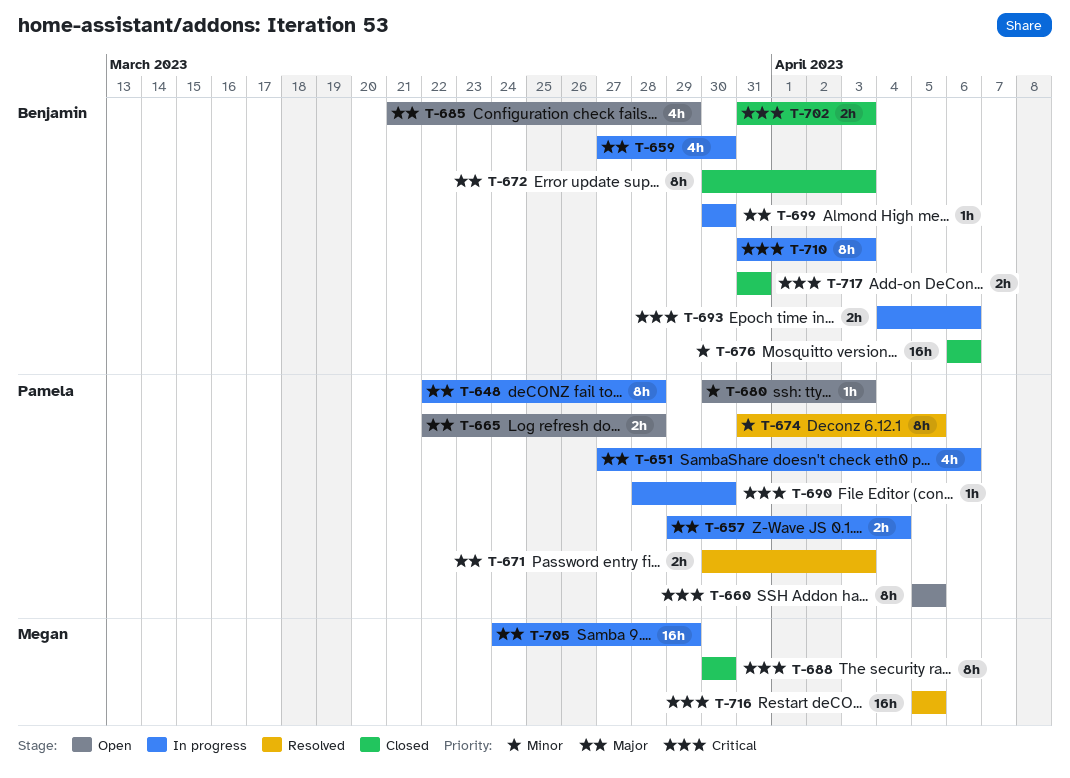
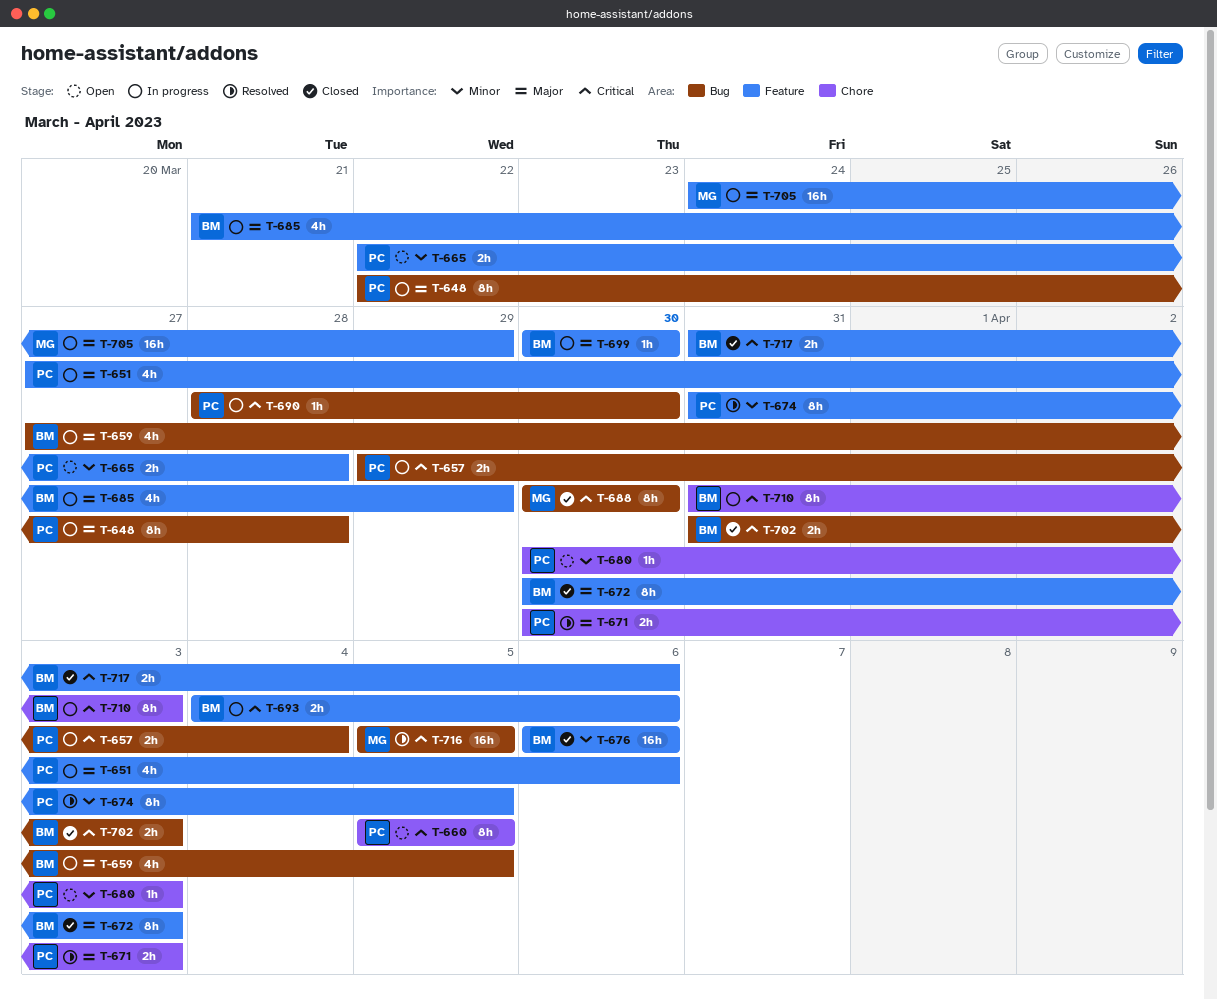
T-657, priority: Major -> Critical
T-659, due: Mar 30 -> Apr 5
T-665, priority: Major -> Minor
T-685, status: Open -> In progress
T-717, due: Mar 31 -> Apr 6

